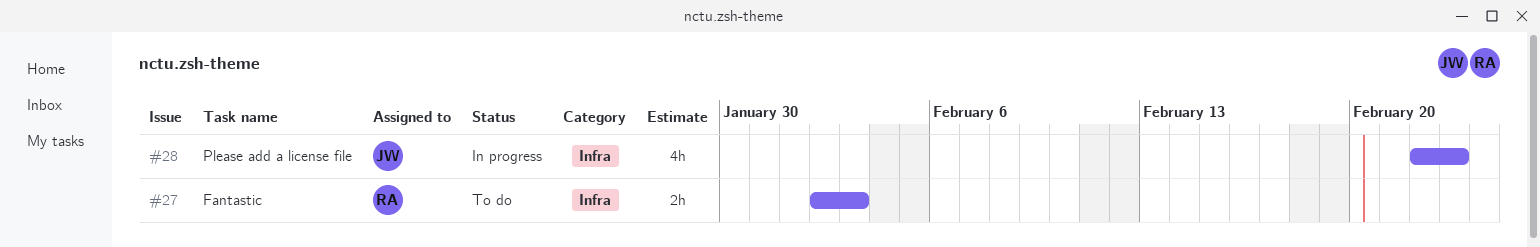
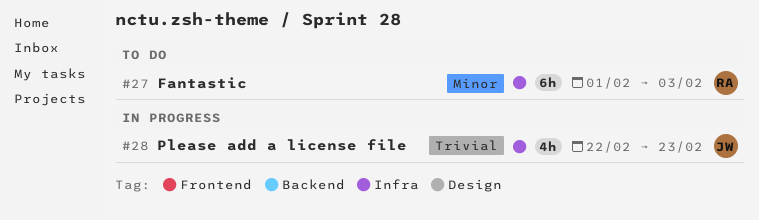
#27, estimate: 2h -> 6h
#27, start: Feb 2 -> Feb 1

